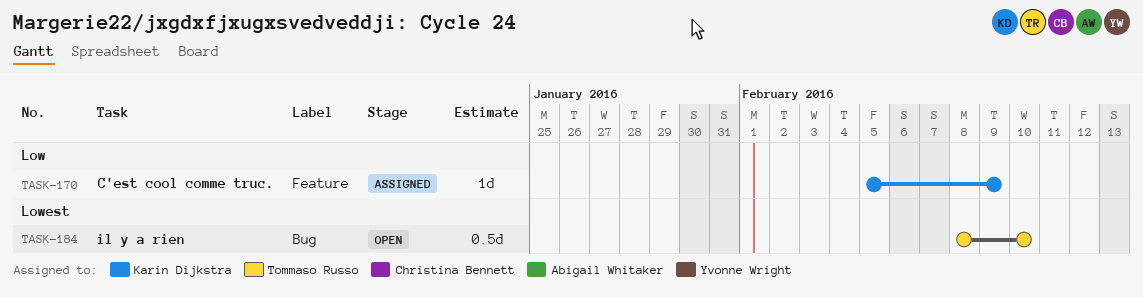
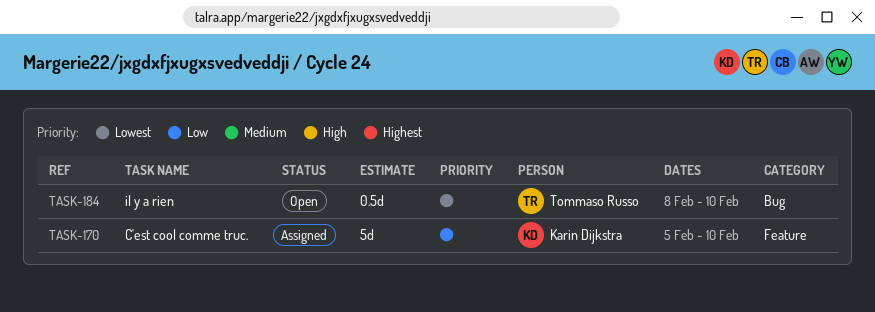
TASK-170, estimate: 1d -> 5d
TASK-170, due: Feb 9 -> Feb 10

